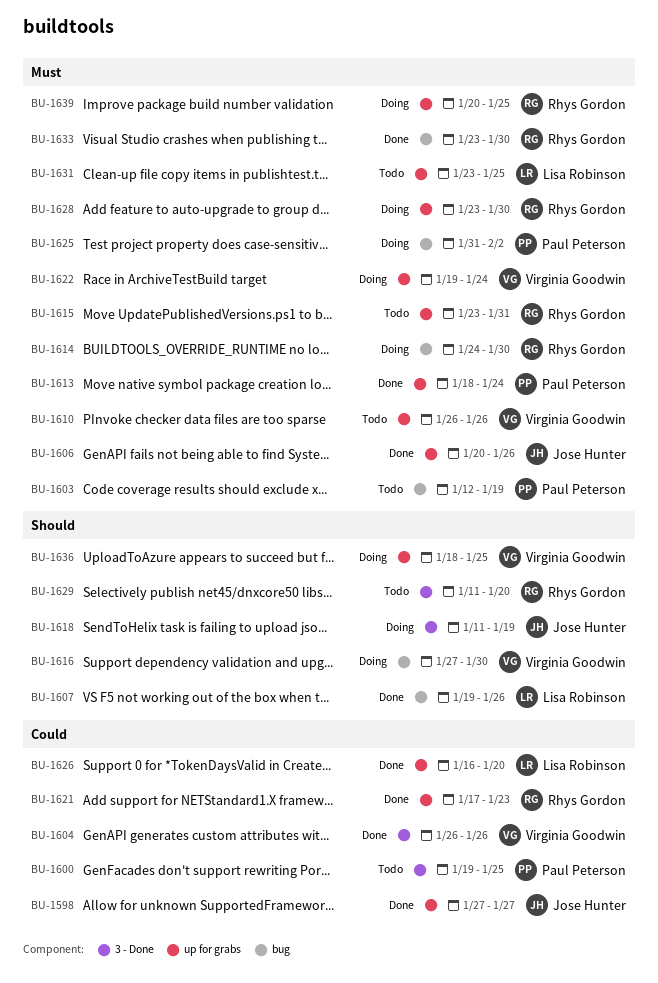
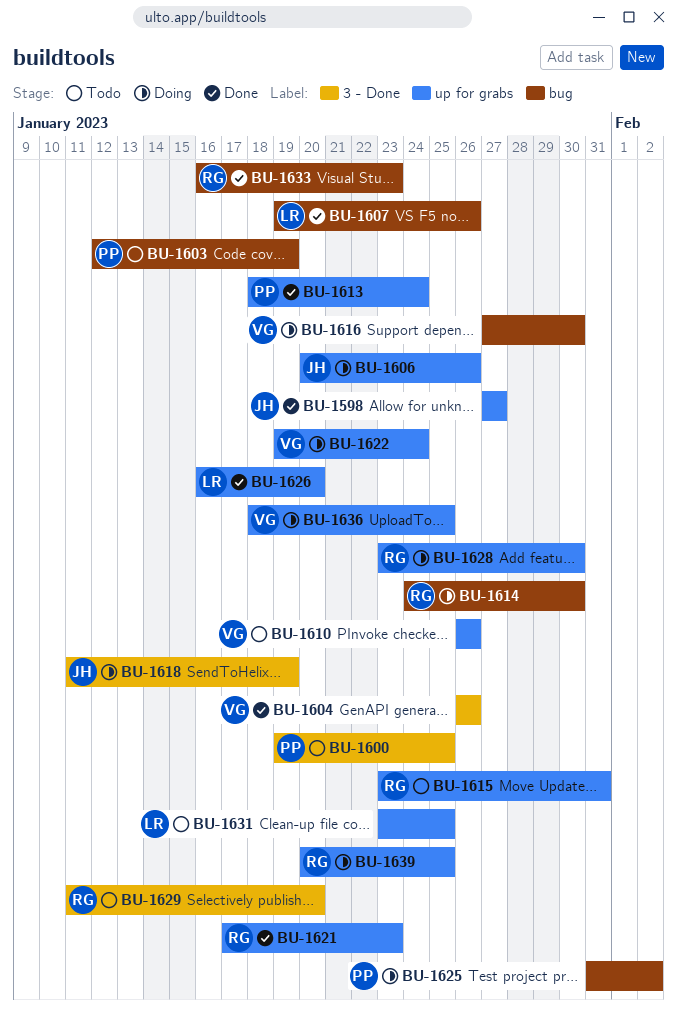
BU-1606, status: Done -> Doing
BU-1633, start: Jan 23 -> Jan 16
BU-1633, due: Jan 30 -> Jan 23

